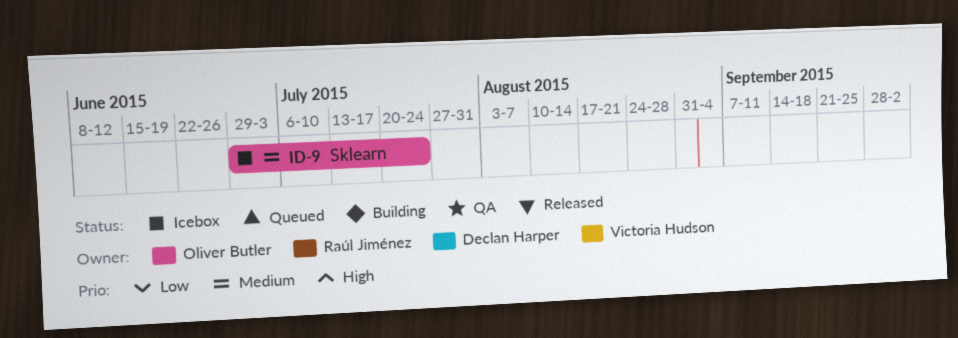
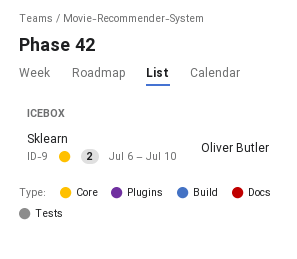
ID-9, start: Jun 29 -> Jul 6
ID-9, due: Jul 24 -> Jul 10

